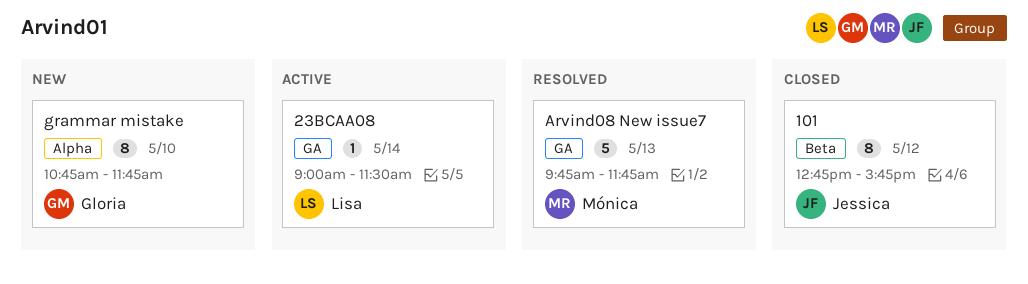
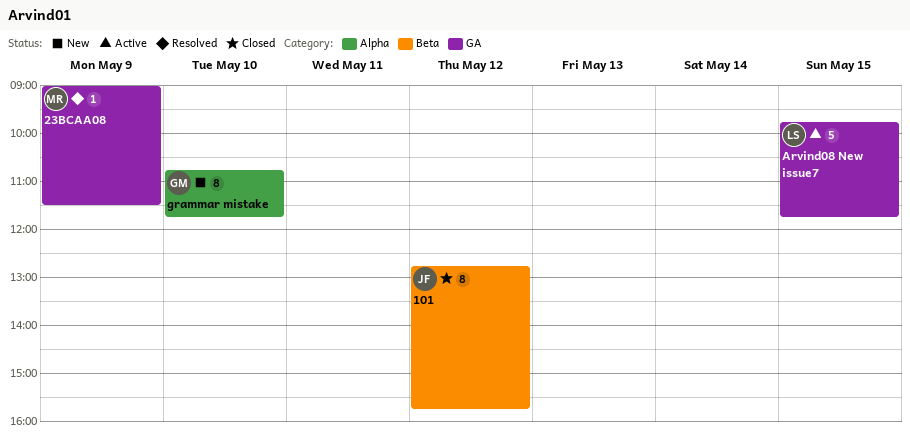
23BCAA08, status: Active -> Resolved
23BCAA08, owner: Lisa -> Mónica
23BCAA08, day: May 14 -> May 9
Arvind08 New issue7, status: Resolved -> Active
Arvind08 New issue7, owner: Mónica -> Lisa
Arvind08 New issue7, day: May 13 -> May 15

